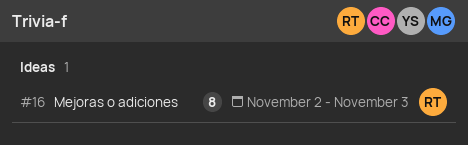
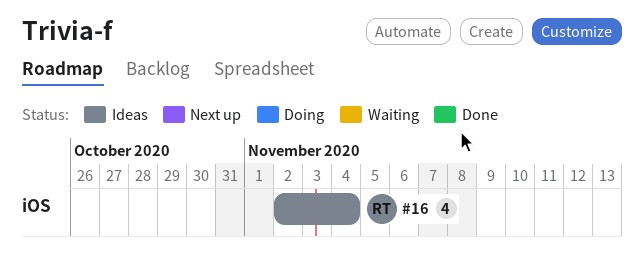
#16, estimate: 8 -> 4
#16, due: Nov 3 -> Nov 4

